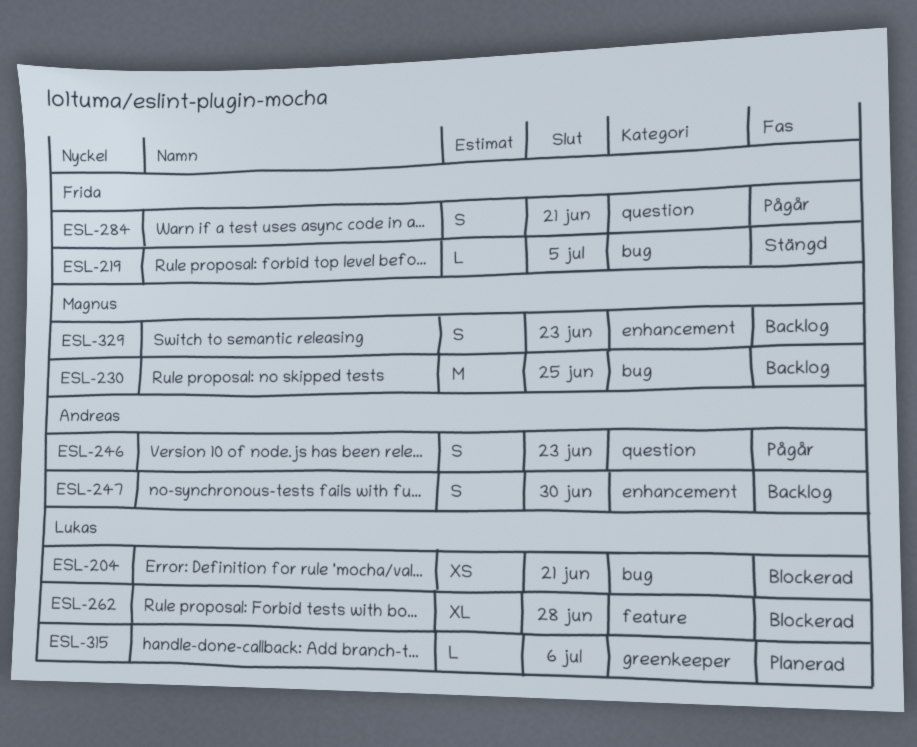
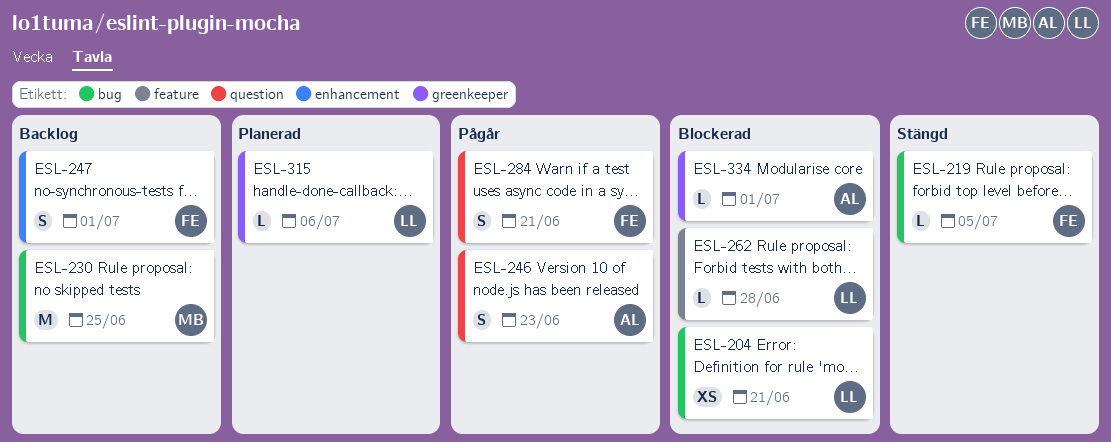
ESL-247, owner: Andreas -> Frida
ESL-247, due: Jun 30 -> Jul 1
ESL-262, estimate: XL -> L
ESL-329: present -> none
ESL-334: none -> present

